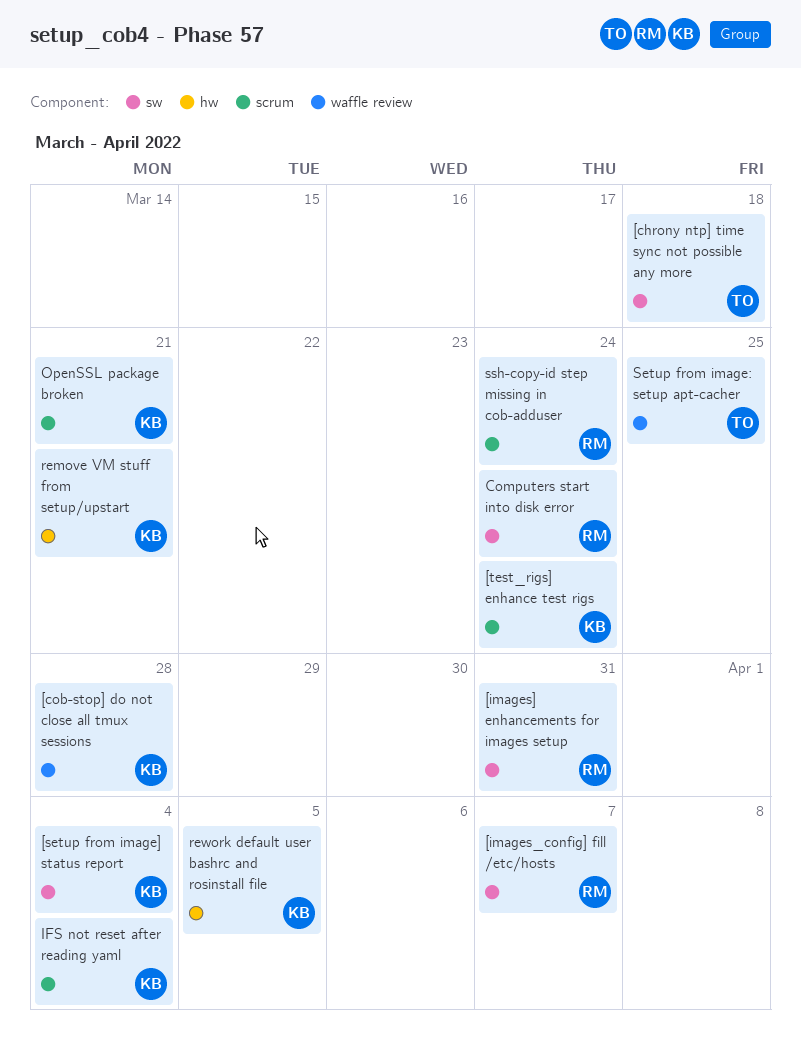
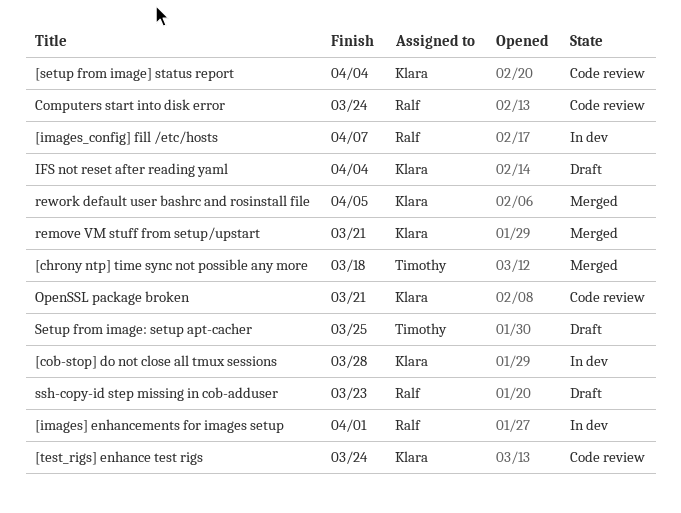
[images] enhancements for images setup, due: Mar 31 -> Apr 1
ssh-copy-id step missing in cob-adduser, due: Mar 24 -> Mar 23

